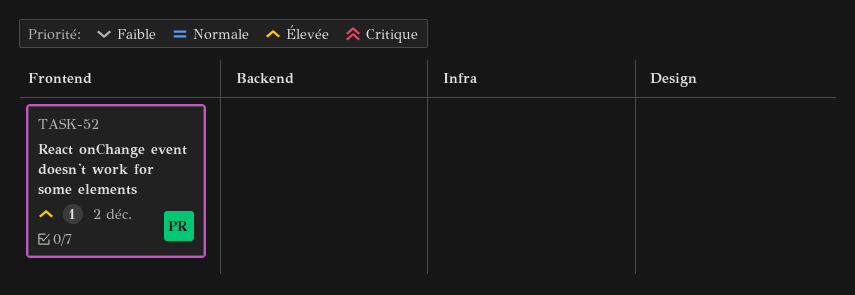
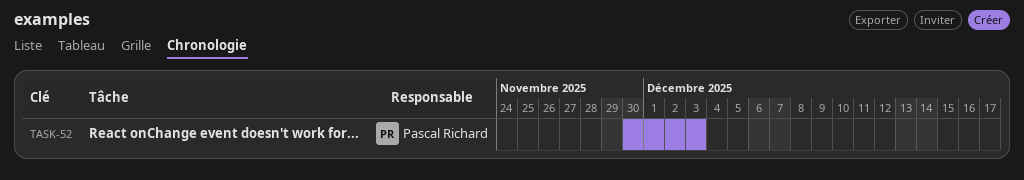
TASK-52, due: Dec 2 -> Dec 3

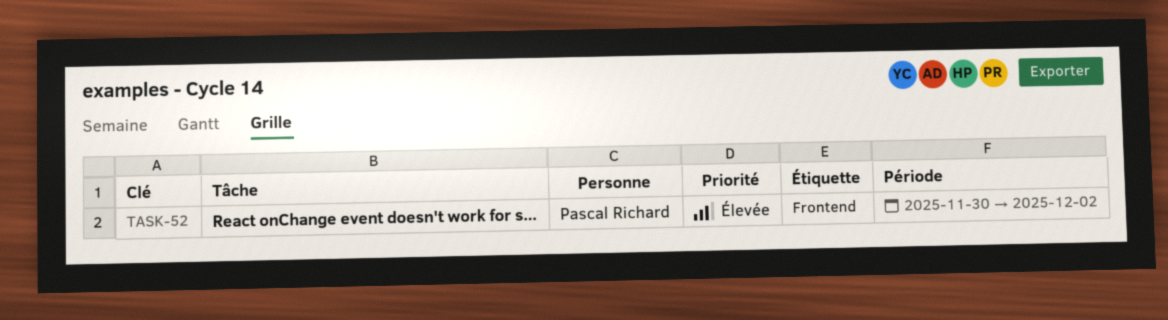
TASK-52, due: Dec 3 -> Dec 2

